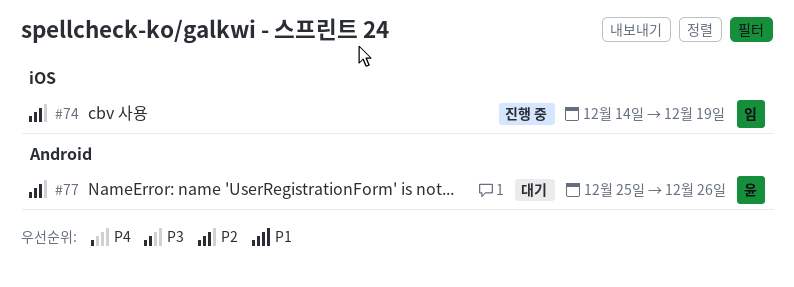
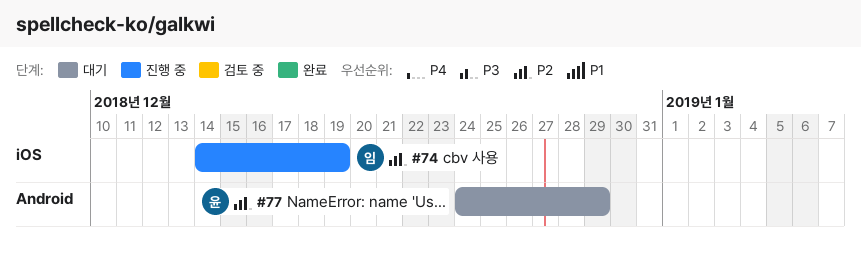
#77, start: Dec 25 -> Dec 24
#77, due: Dec 26 -> Dec 29

